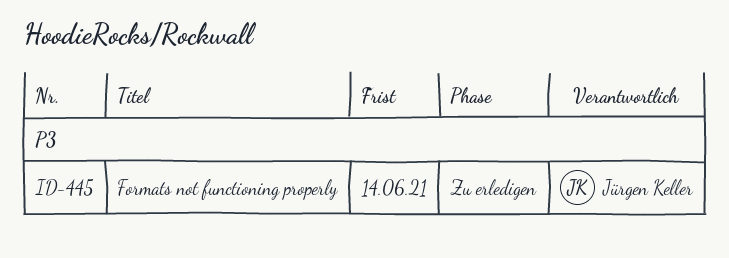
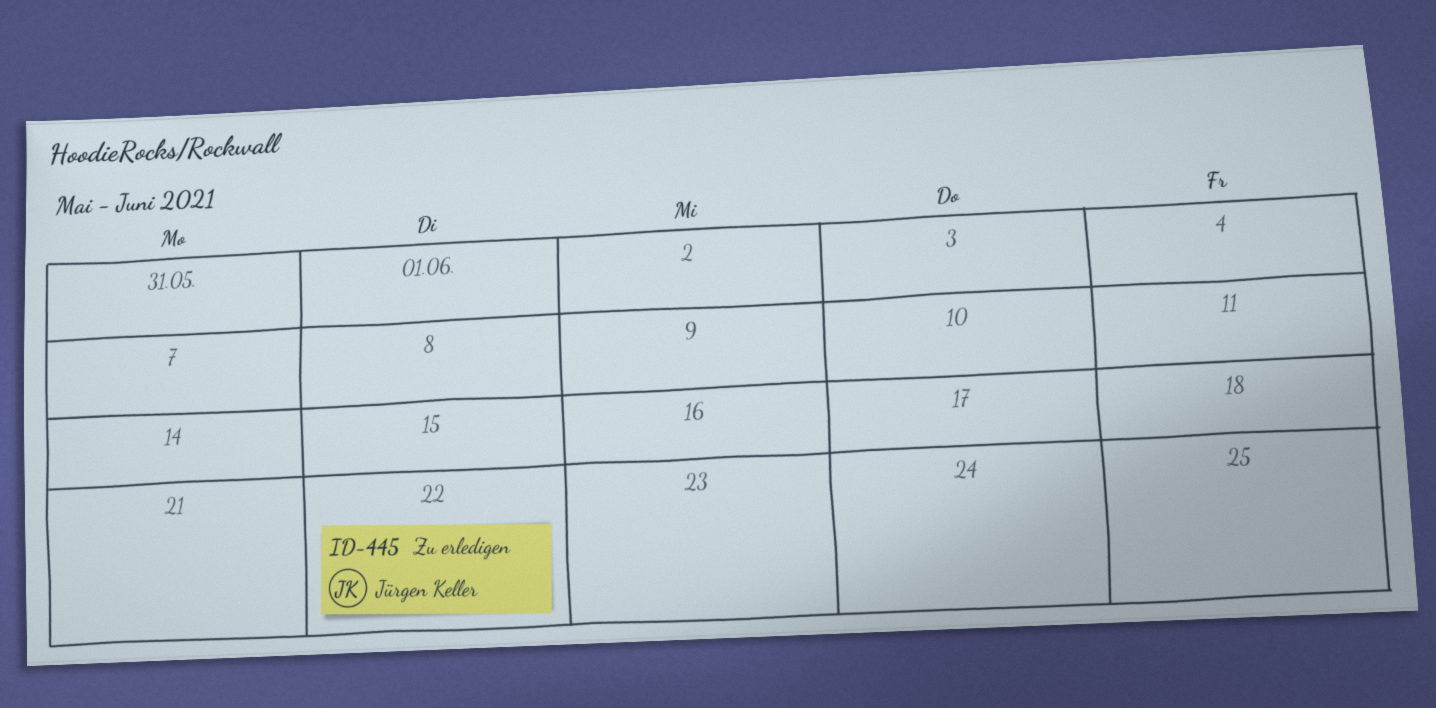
ID-445, due: Jun 14 -> Jun 22

